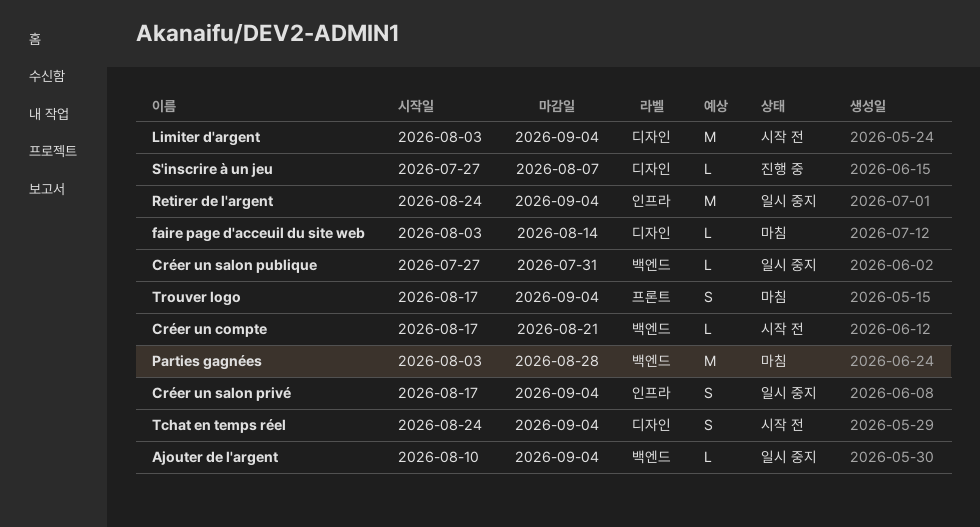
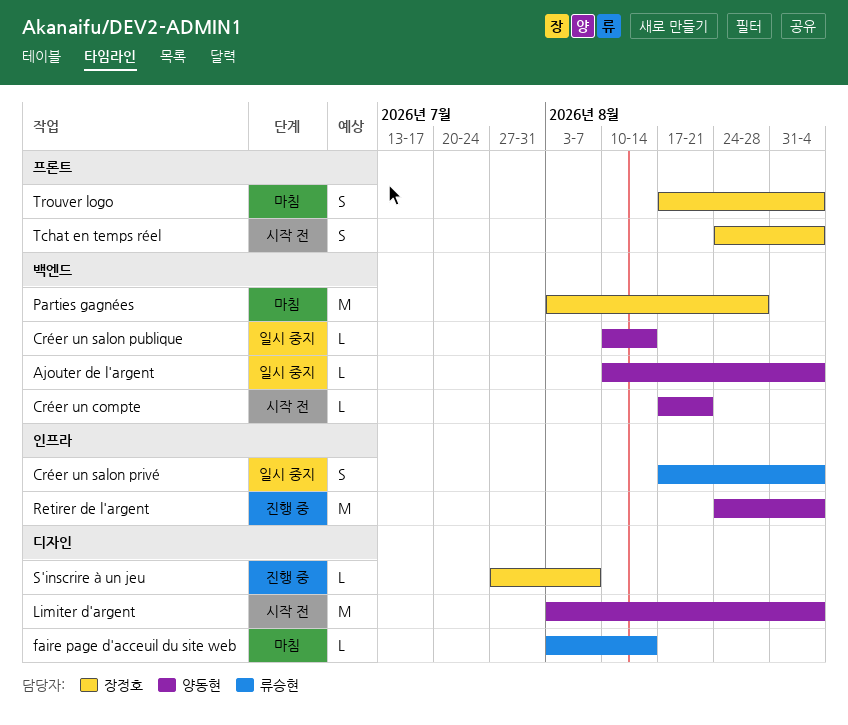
Créer un salon publique, start: Jul 27 -> Aug 10
Créer un salon publique, due: Jul 31 -> Aug 14
Retirer de l'argent, status: 일시 중지 -> 진행 중
Tchat en temps réel, label: 디자인 -> 프론트

